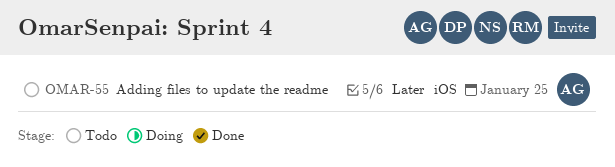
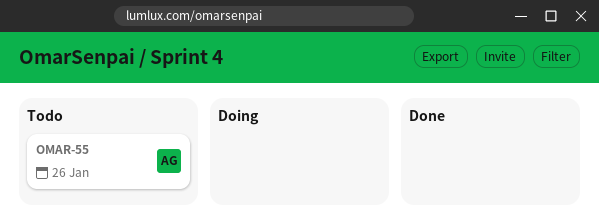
OMAR-55, due: Jan 25 -> Jan 26

